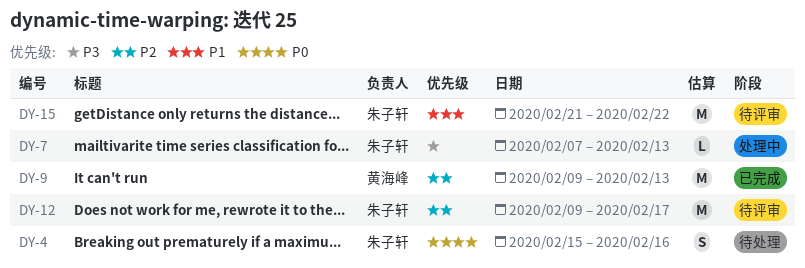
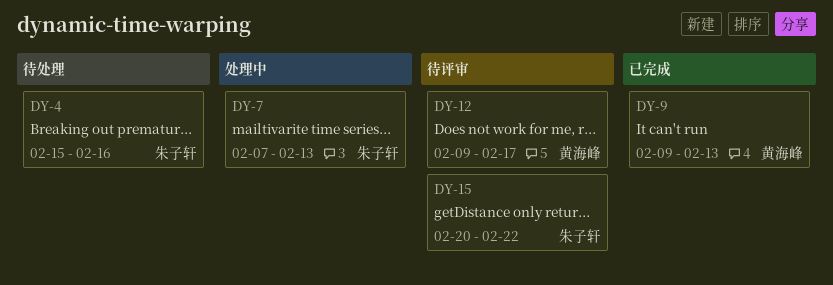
DY-12, owner: 朱子轩 -> 黄海峰
DY-15, start: Feb 21 -> Feb 20

